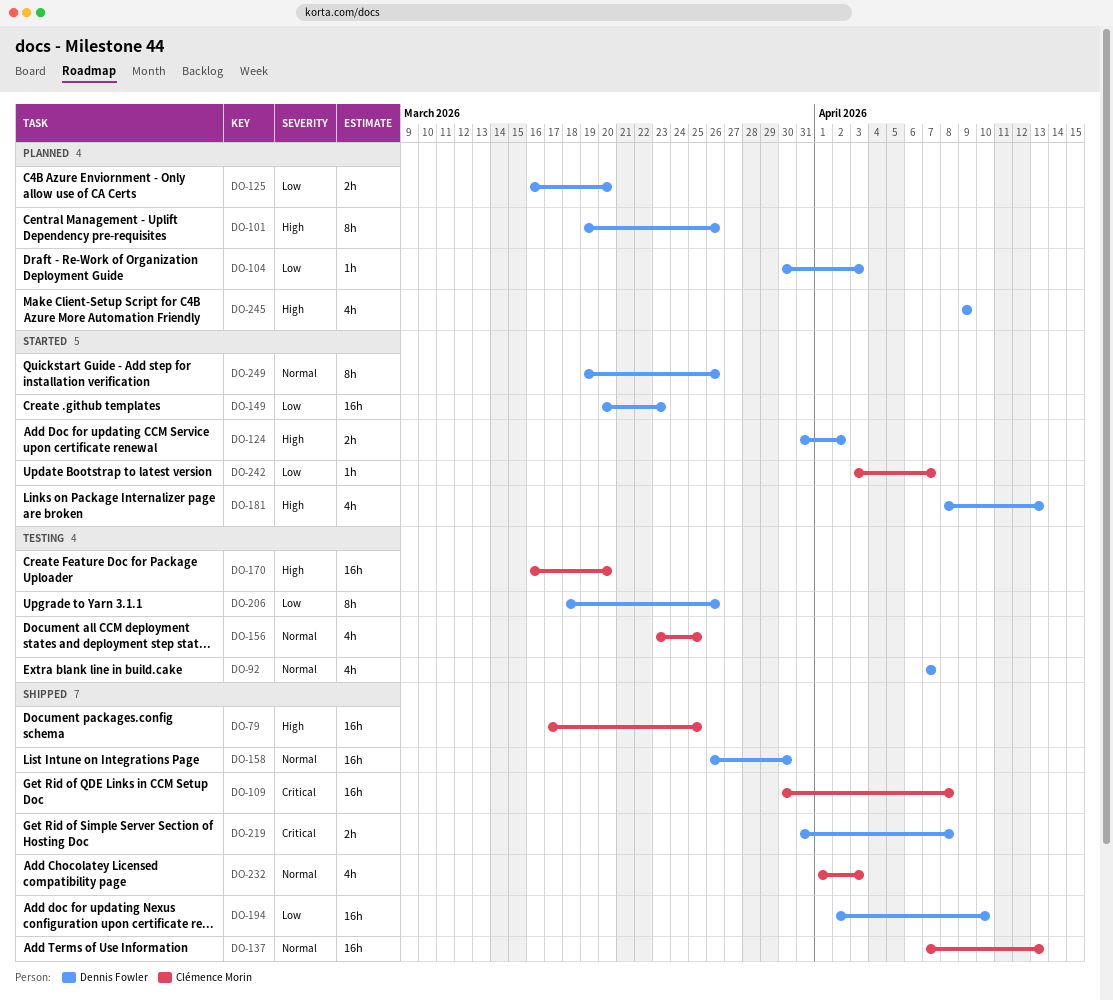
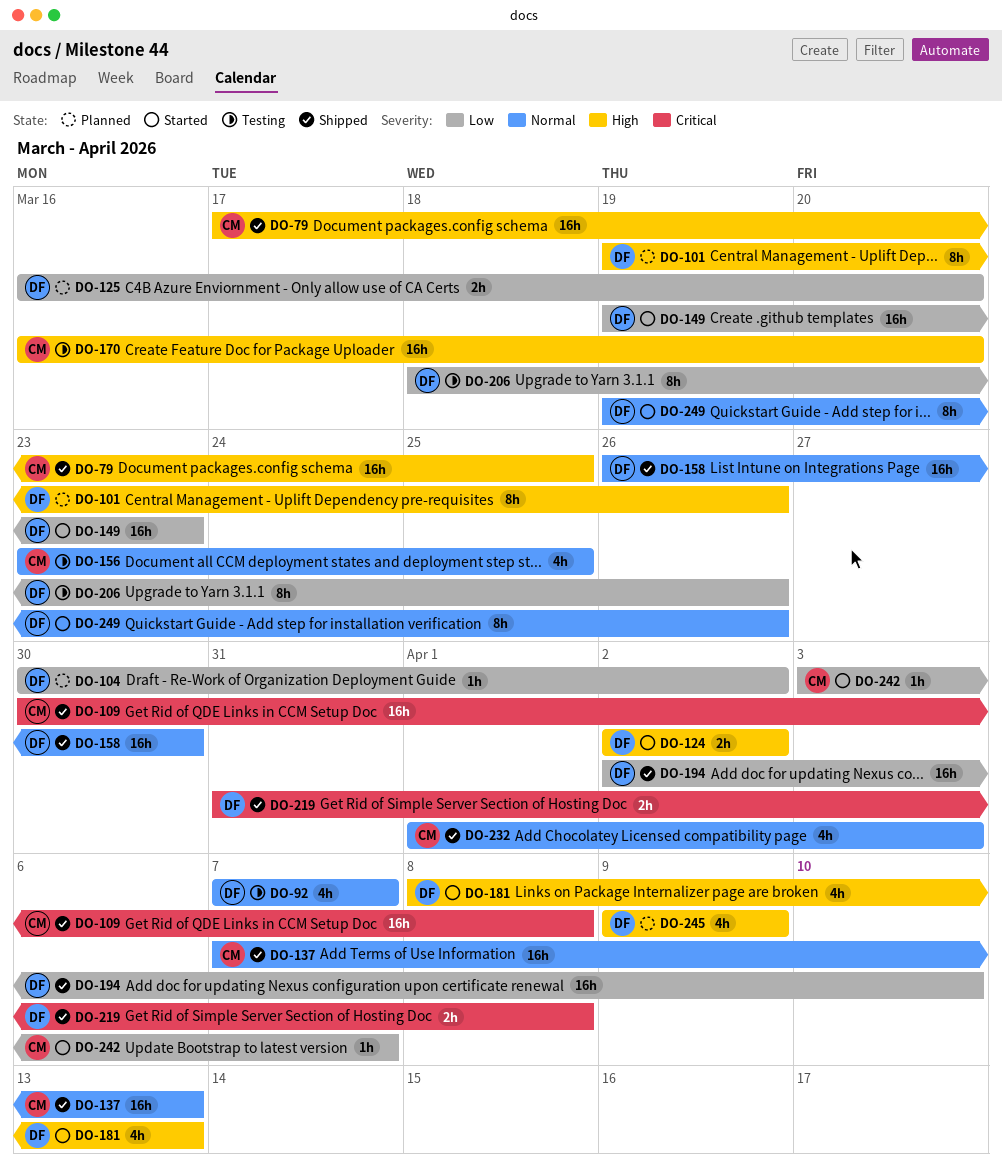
DO-104, due: Apr 3 -> Apr 2
DO-124, start: Mar 31 -> Apr 2
DO-149, start: Mar 20 -> Mar 19

